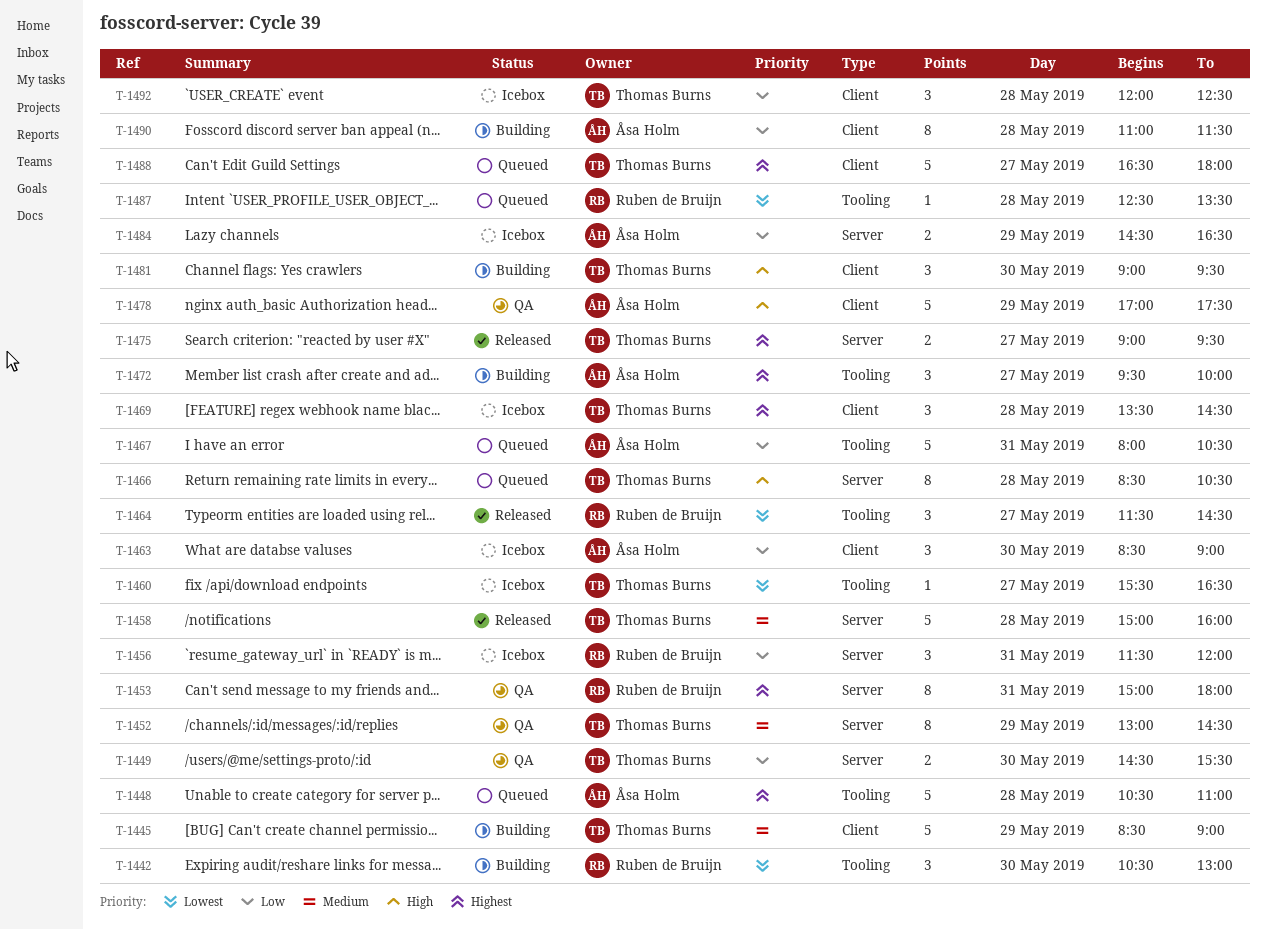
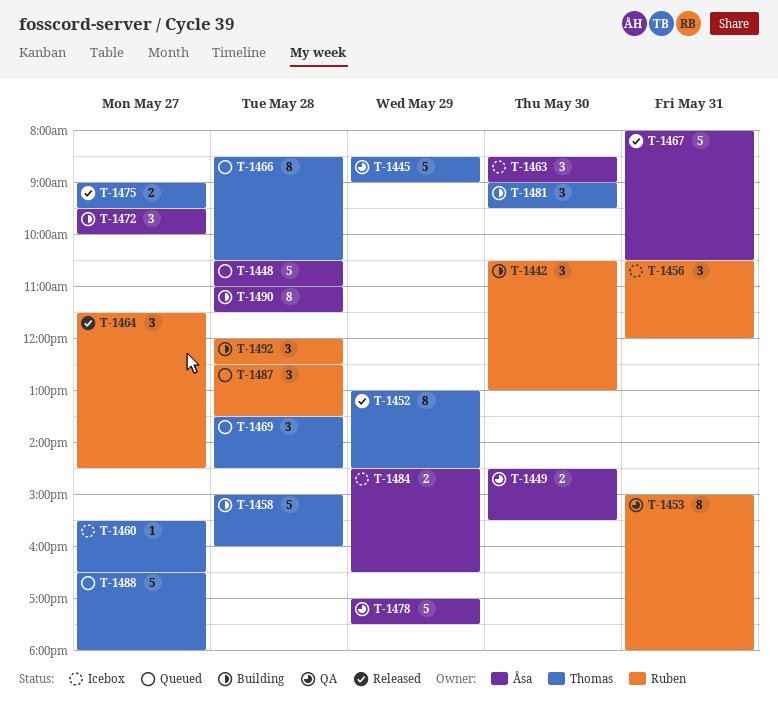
T-1445, status: Building -> QA
T-1449, owner: Thomas Burns -> Åsa Holm
T-1452, status: QA -> Released
T-1456, begins: 11:30 -> 10:30
T-1458, status: Released -> Building
T-1467, status: Queued -> Released
T-1469, status: Icebox -> Queued
T-1487, estimate: 1 -> 3
T-1492, status: Icebox -> Building
T-1492, owner: Thomas Burns -> Ruben de Bruijn

